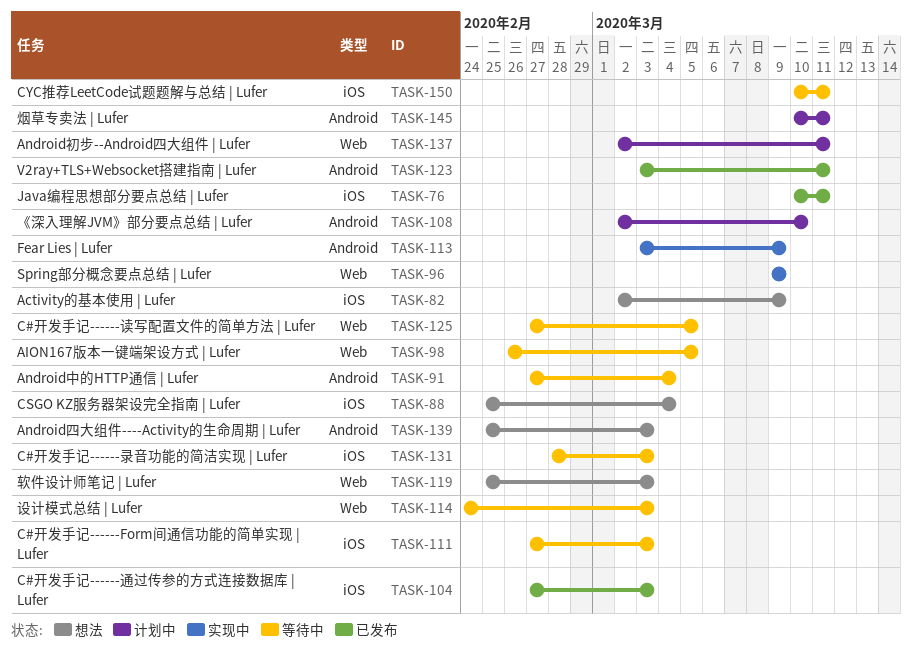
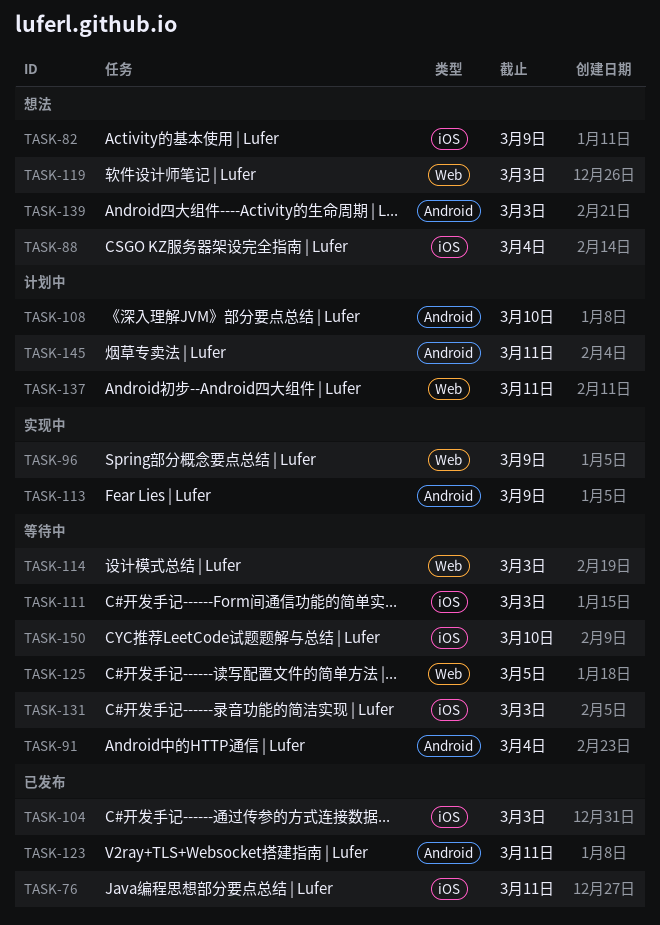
TASK-98: present -> none
TASK-150, due: Mar 11 -> Mar 10

